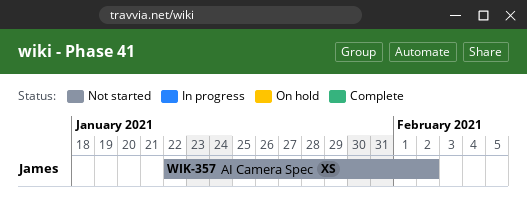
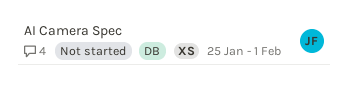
AI Camera Spec, start: Jan 22 -> Jan 25
AI Camera Spec, due: Feb 2 -> Feb 1

